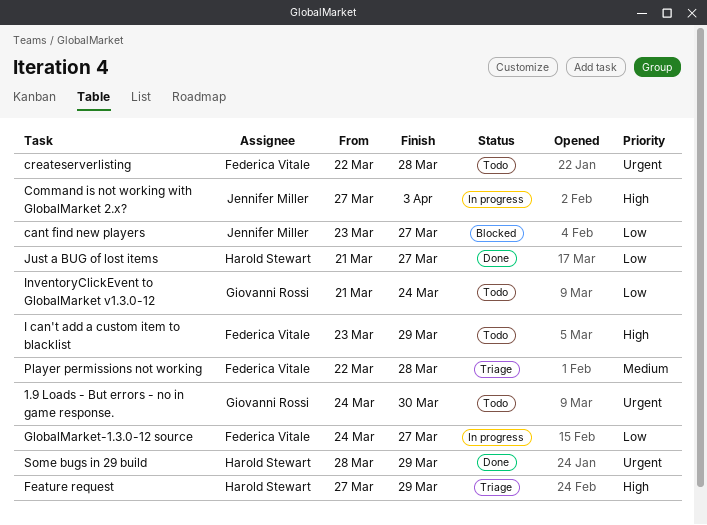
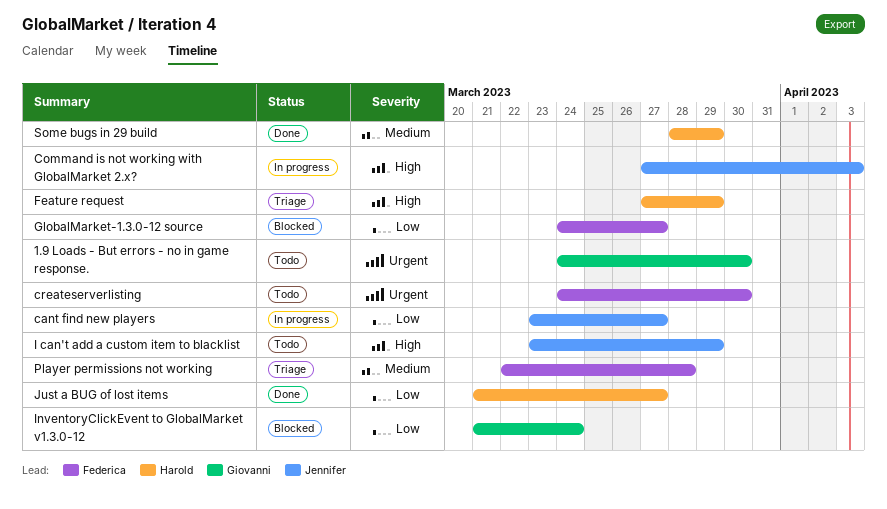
cant find new players, status: Blocked -> In progress
createserverlisting, start: Mar 22 -> Mar 24
createserverlisting, due: Mar 28 -> Mar 30
GlobalMarket-1.3.0-12 source, status: In progress -> Blocked
I can't add a custom item to blacklist, owner: Federica Vitale -> Jennifer Miller
InventoryClickEvent to GlobalMarket v1.3.0-12, status: Todo -> Blocked
Some bugs in 29 build, priority: Urgent -> Medium

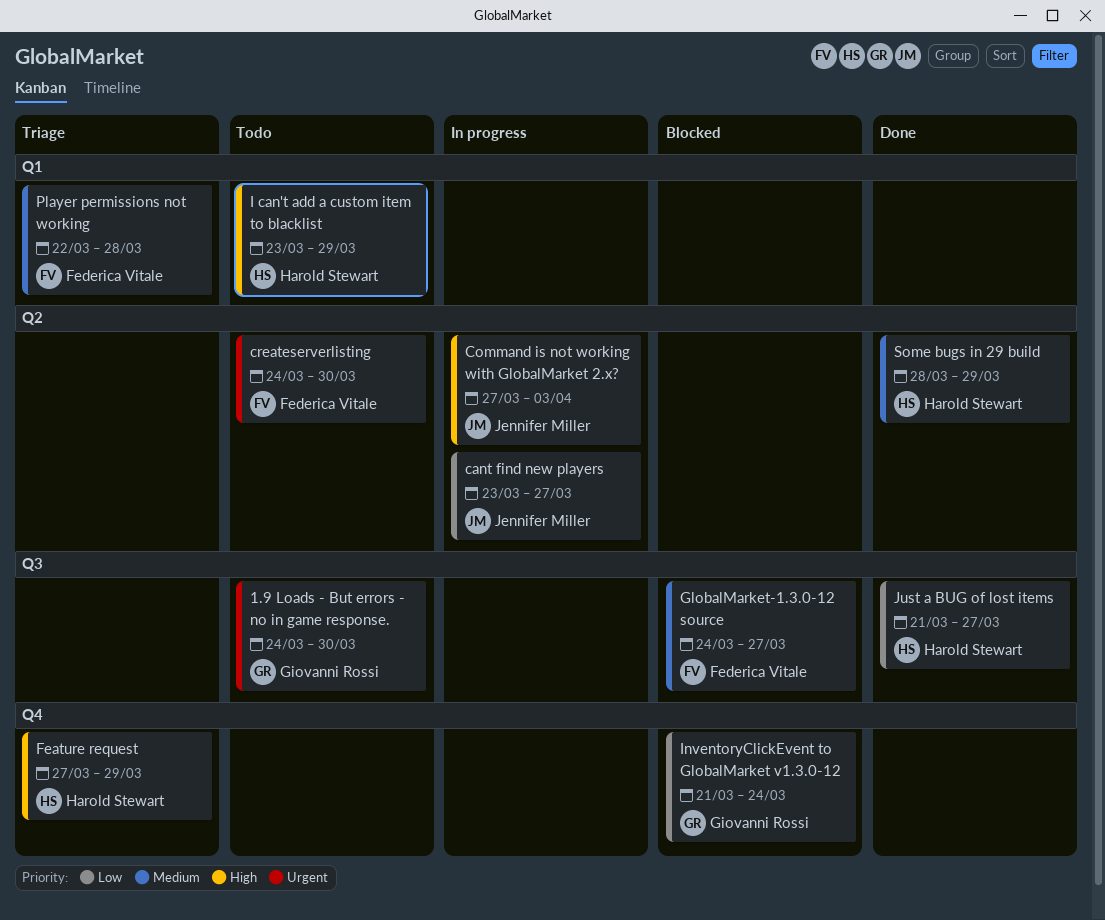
GlobalMarket-1.3.0-12 source, priority: Low -> Medium
I can't add a custom item to blacklist, owner: Jennifer Miller -> Harold Stewart

